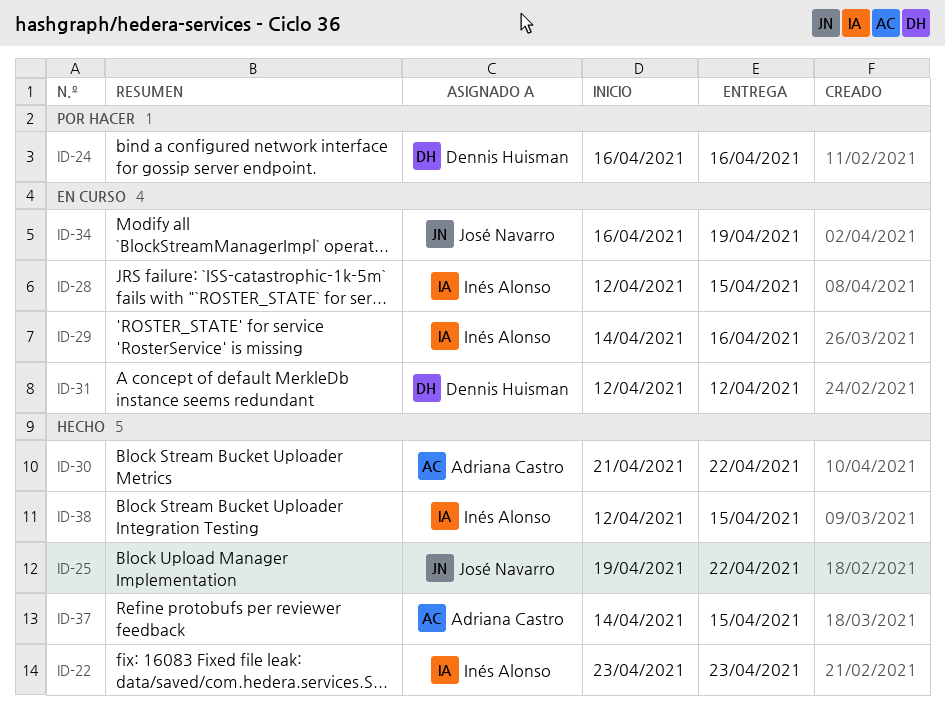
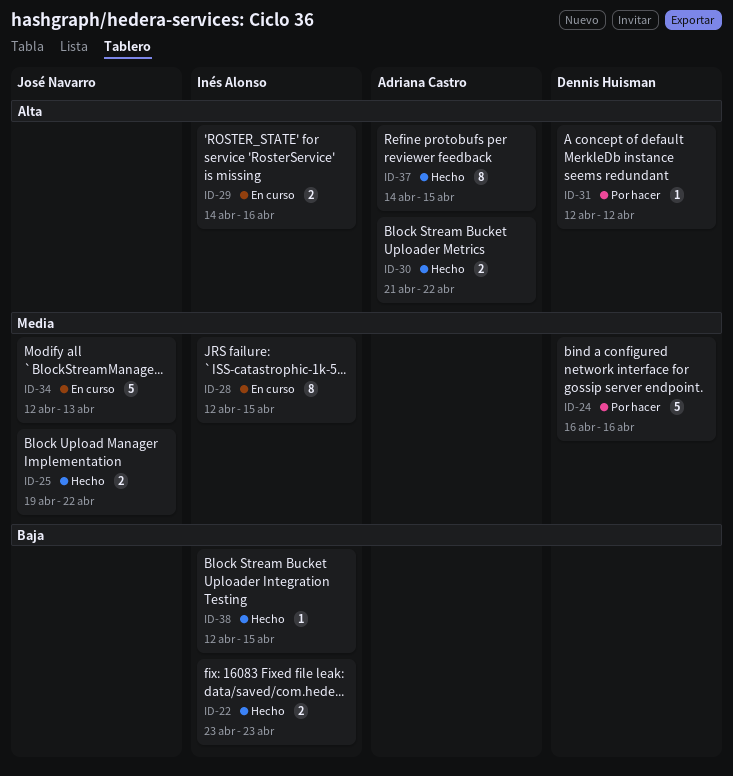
ID-31, status: En curso -> Por hacer
ID-34, start: Apr 16 -> Apr 12
ID-34, due: Apr 19 -> Apr 13

